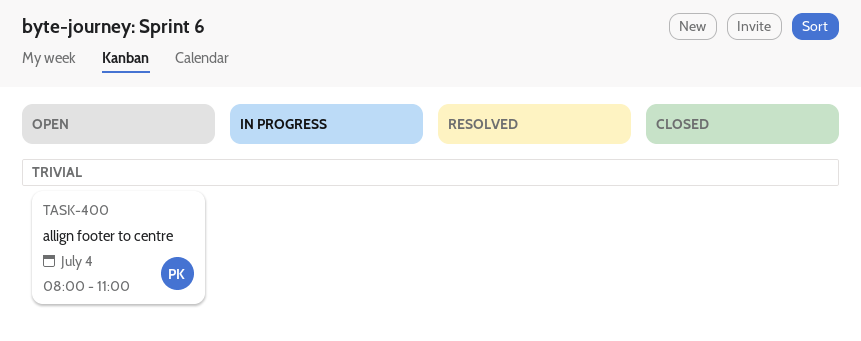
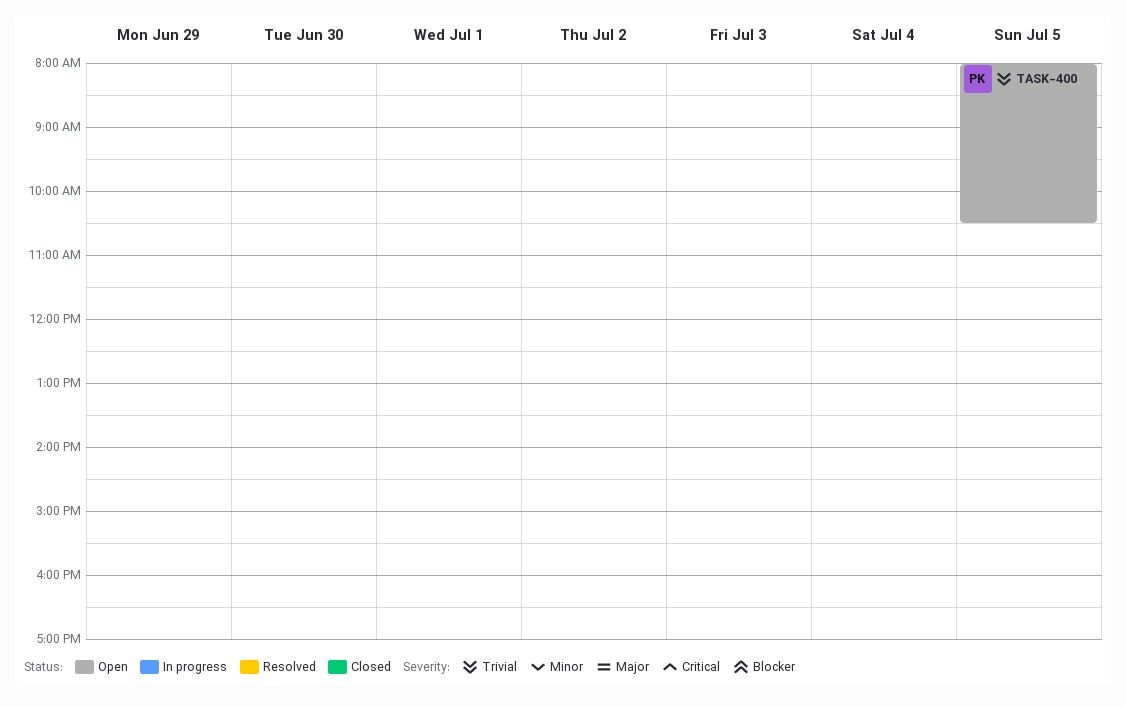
TASK-400, day: Jul 4 -> Jul 5
TASK-400, ends: 11:00 -> 10:30

